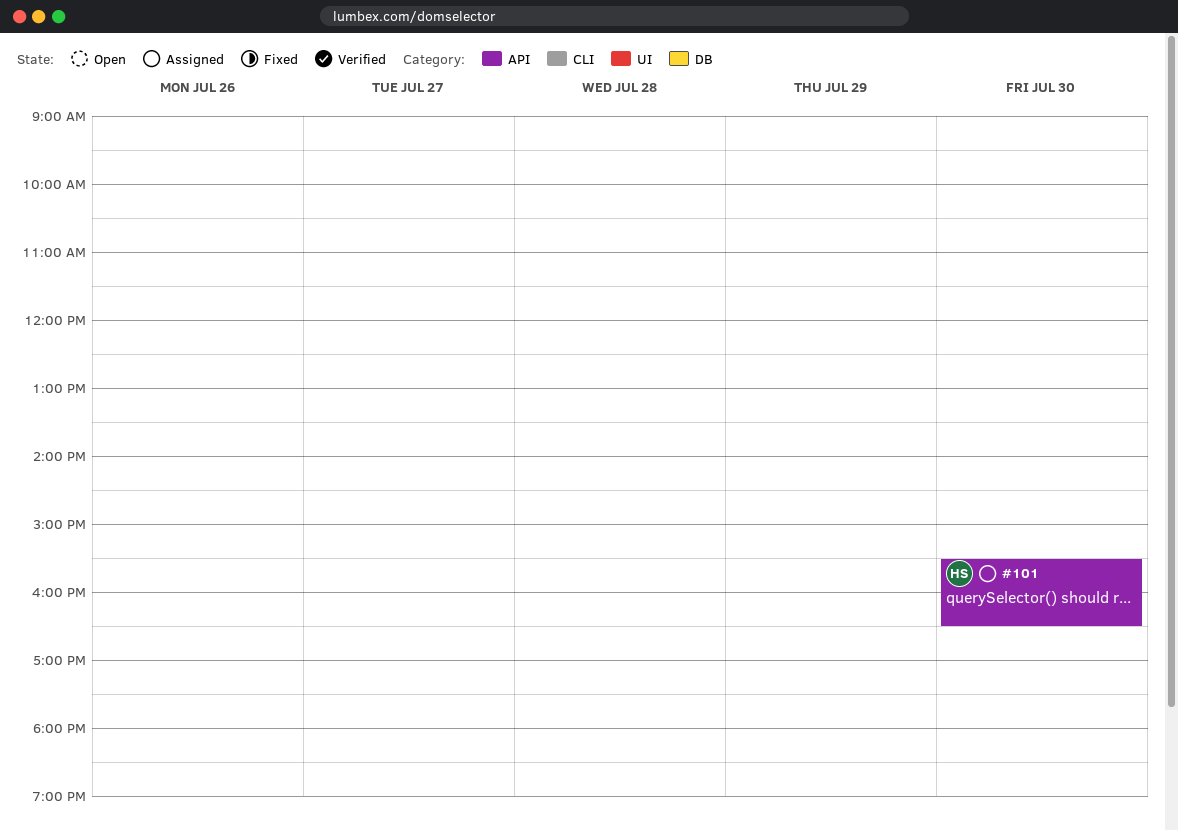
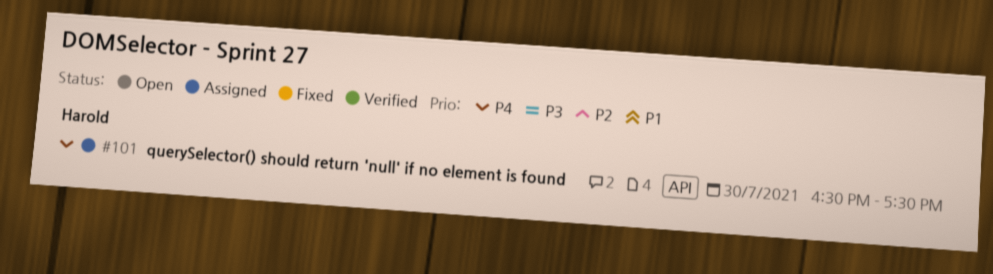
#101, begins: 15:30 -> 16:30
#101, ends: 16:30 -> 17:30

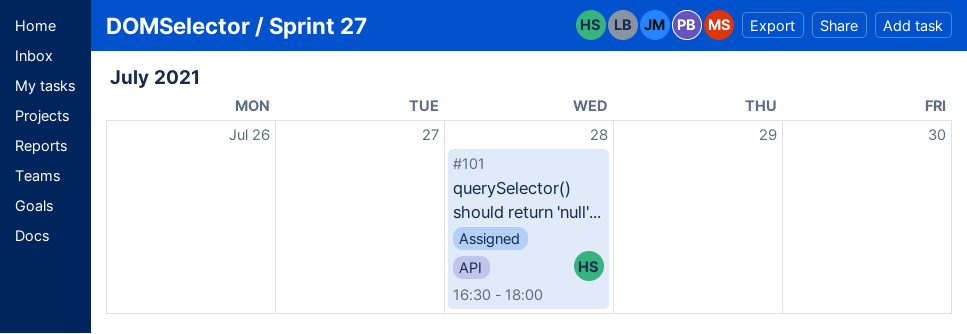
#101, day: Jul 30 -> Jul 28
#101, ends: 17:30 -> 18:00

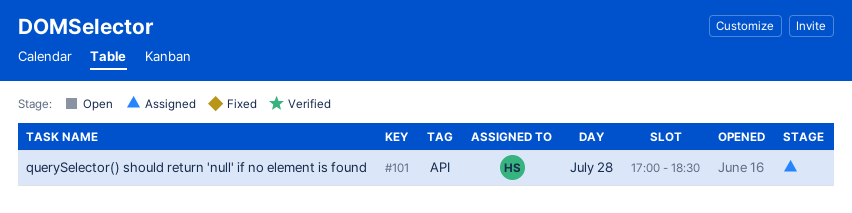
#101, begins: 16:30 -> 17:00
#101, ends: 18:00 -> 18:30

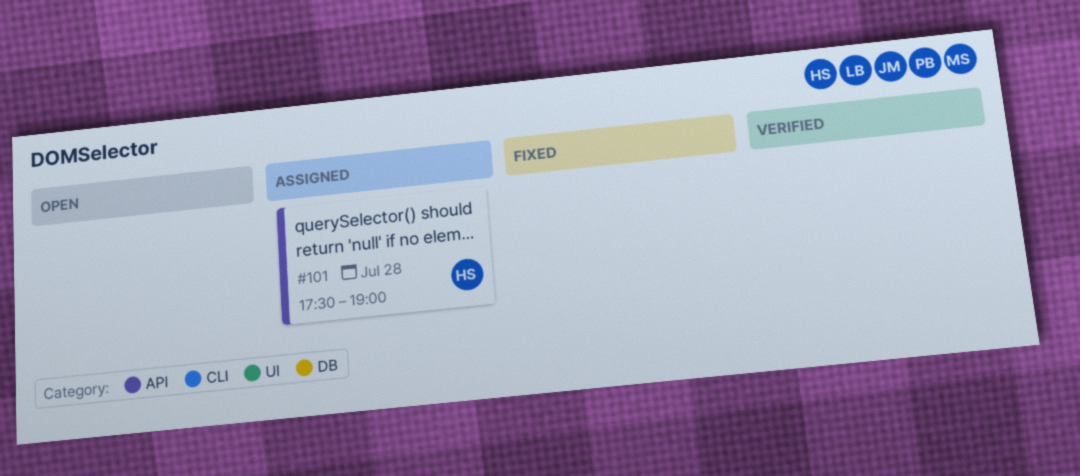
#101, begins: 17:00 -> 17:30
#101, ends: 18:30 -> 19:00

